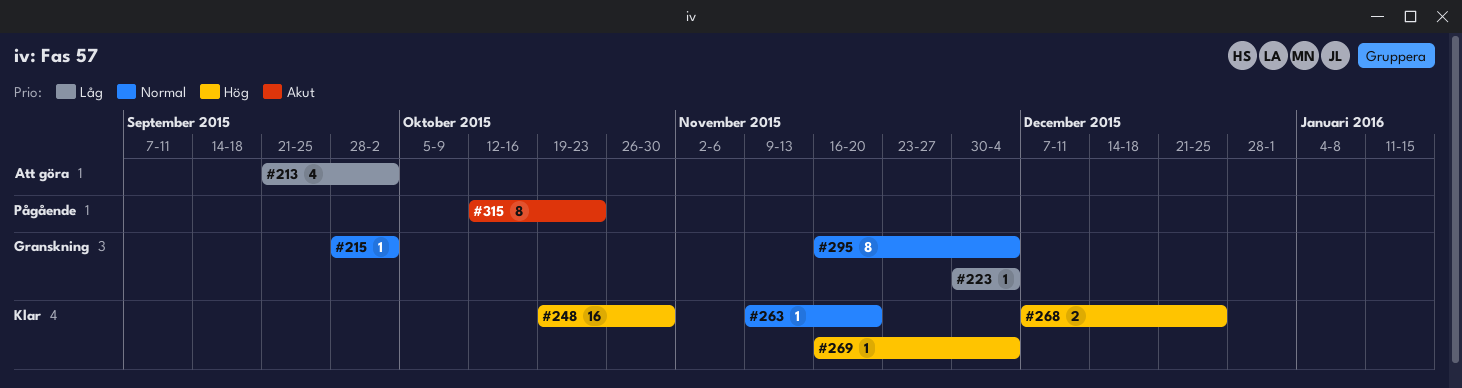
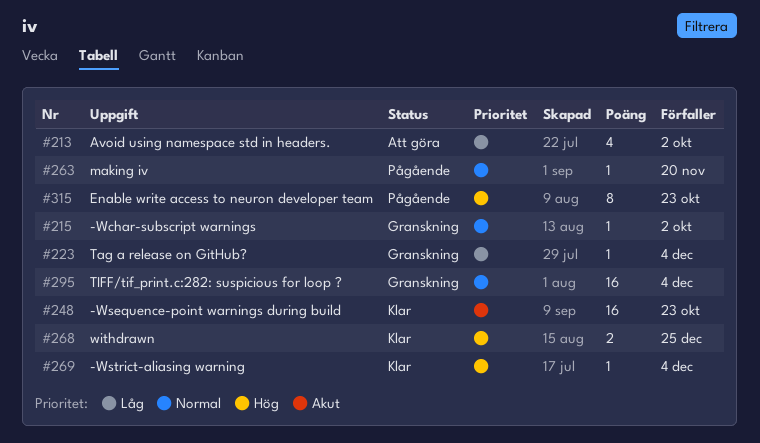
#248, priority: Hög -> Akut
#248, due: Oct 30 -> Oct 23
#263, status: Klar -> Pågående
#295, estimate: 8 -> 16
#315, priority: Akut -> Hög

